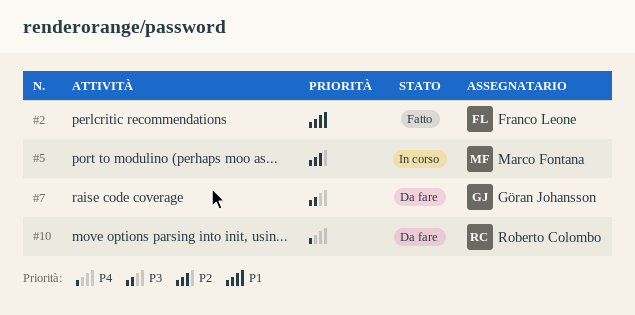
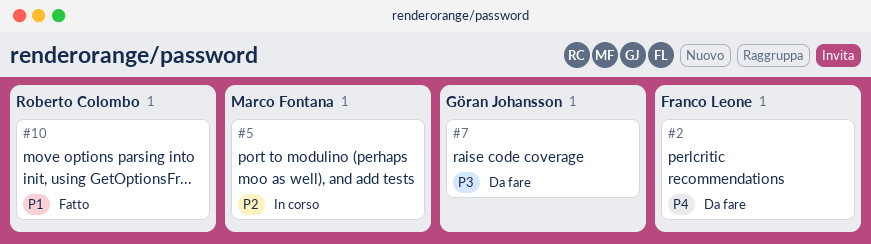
#2, status: Fatto -> Da fare
#2, priority: P1 -> P4
#10, status: Da fare -> Fatto
#10, priority: P4 -> P1

